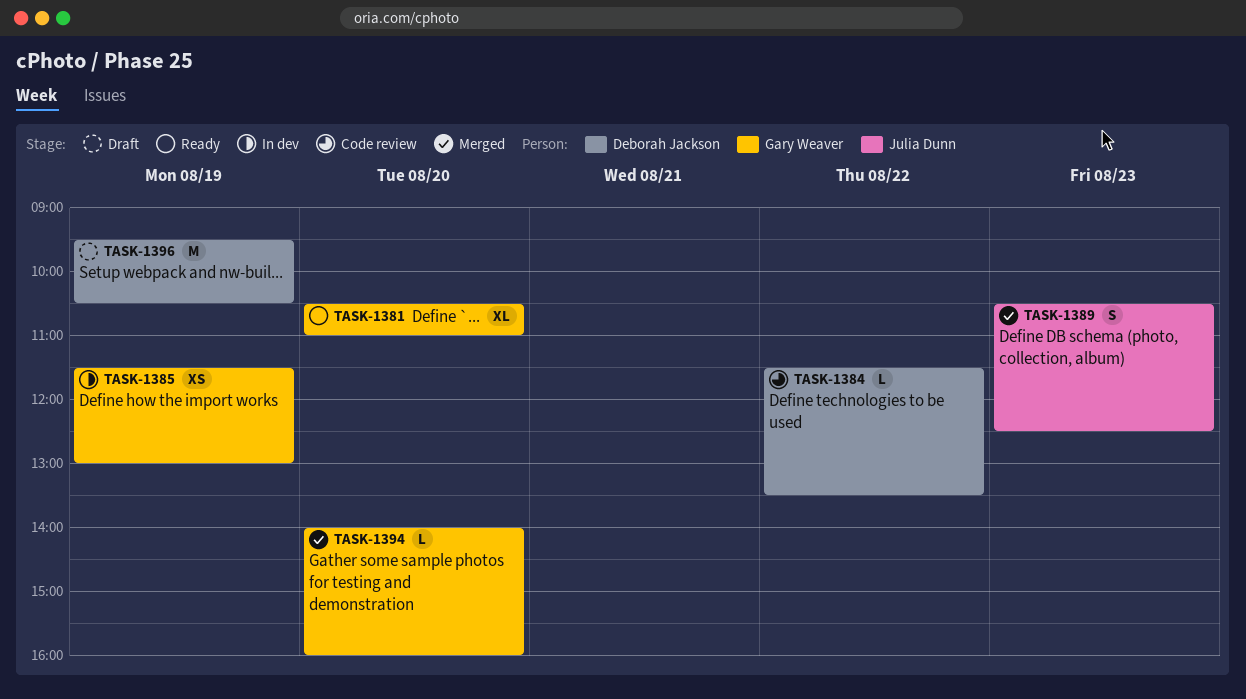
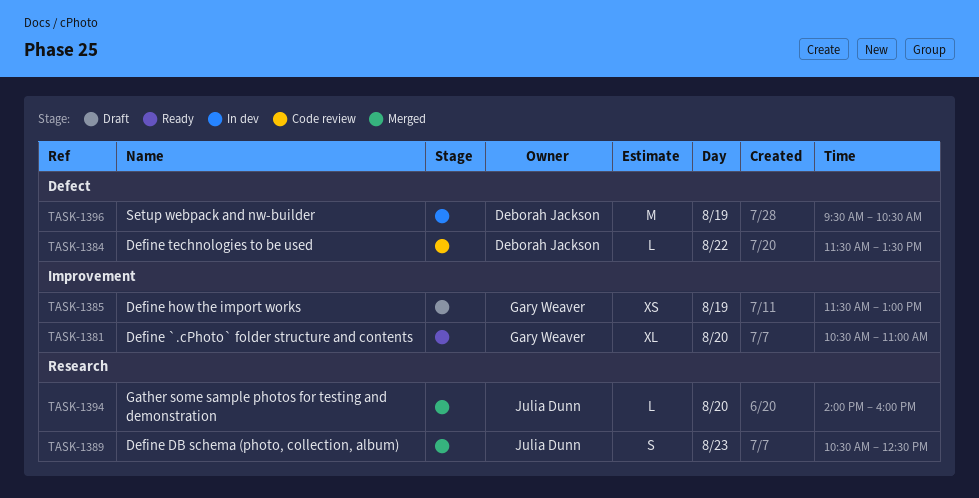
TASK-1385, status: In dev -> Draft
TASK-1394, owner: Gary Weaver -> Julia Dunn
TASK-1396, status: Draft -> In dev

